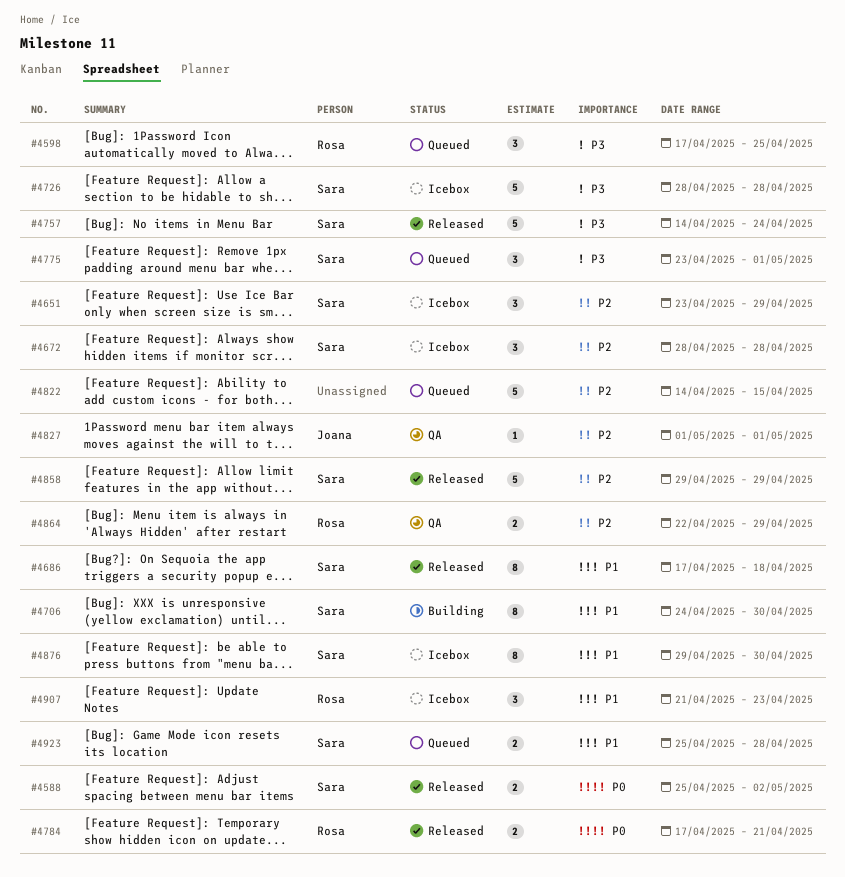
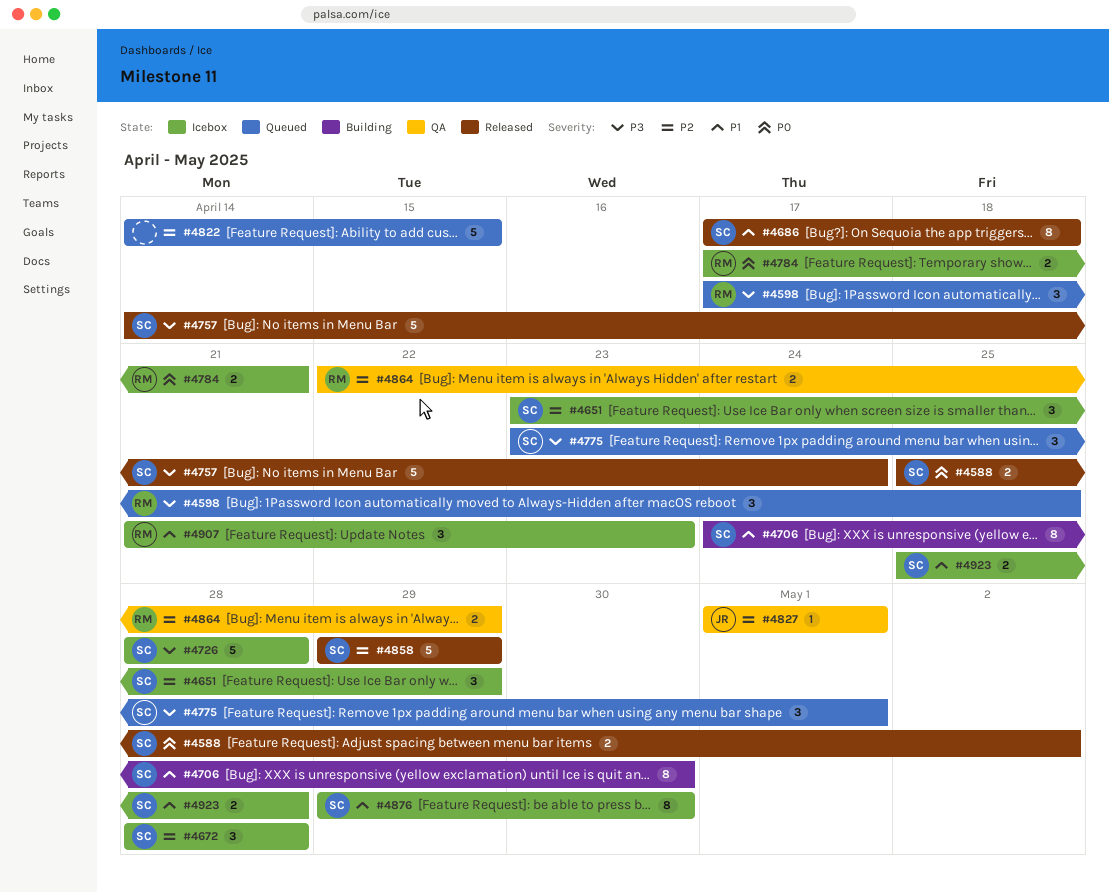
#4784, status: Released -> Icebox
#4923, status: Queued -> Icebox

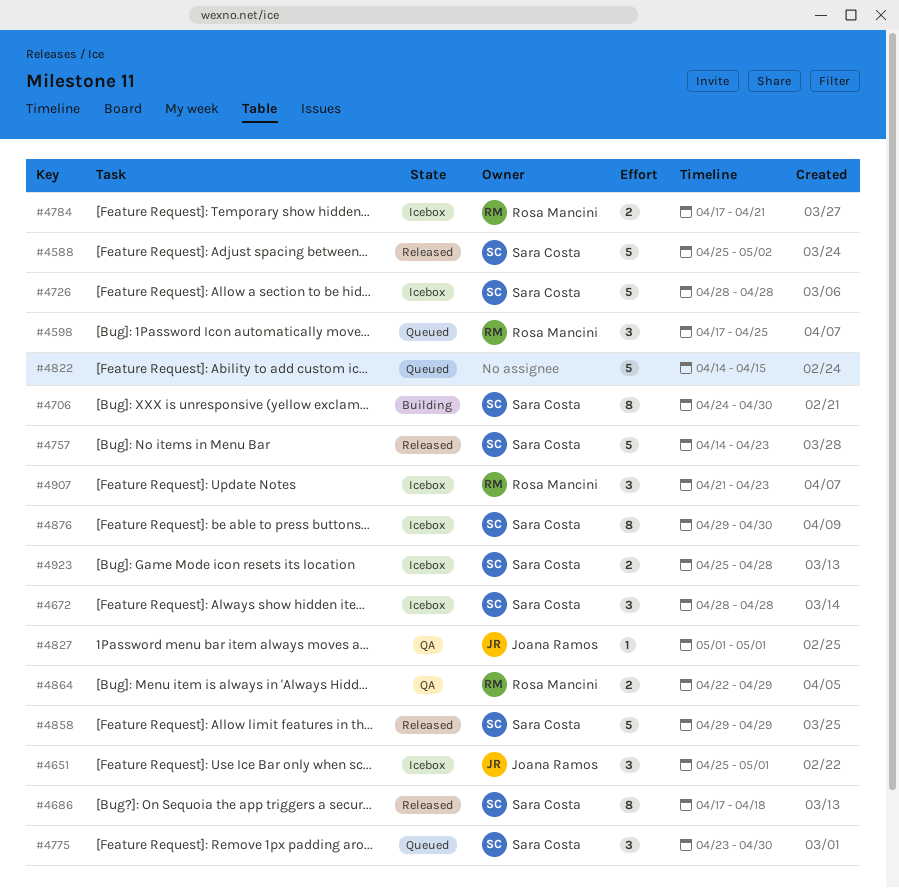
#4588, estimate: 2 -> 5
#4651, owner: Sara Costa -> Joana Ramos
#4651, start: Apr 23 -> Apr 25
#4651, due: Apr 29 -> May 1
#4757, due: Apr 24 -> Apr 23
#4775, due: May 1 -> Apr 30

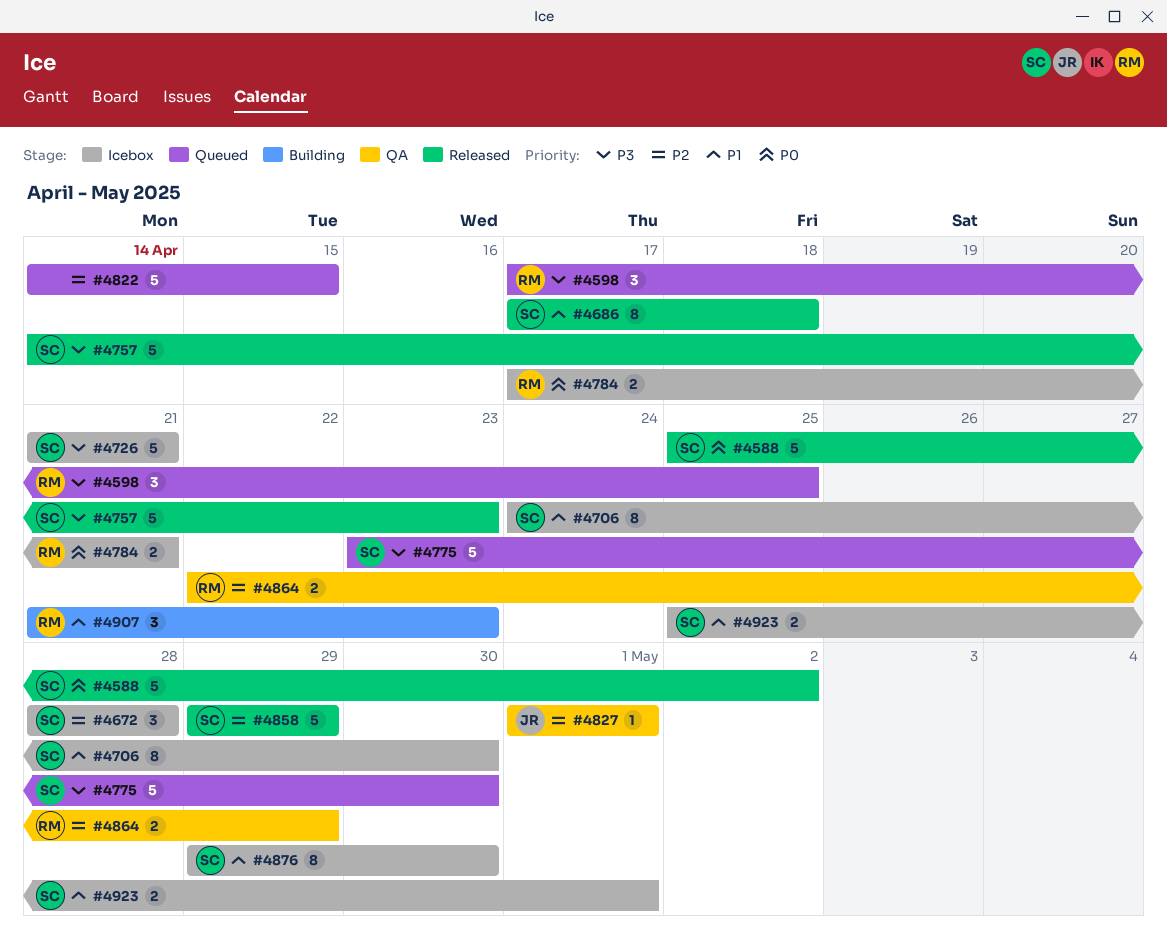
#4651: present -> none
#4706, status: Building -> Icebox
#4726, start: Apr 28 -> Apr 21
#4726, due: Apr 28 -> Apr 21
#4775, estimate: 3 -> 5
#4907, status: Icebox -> Building
#4923, due: Apr 28 -> May 1

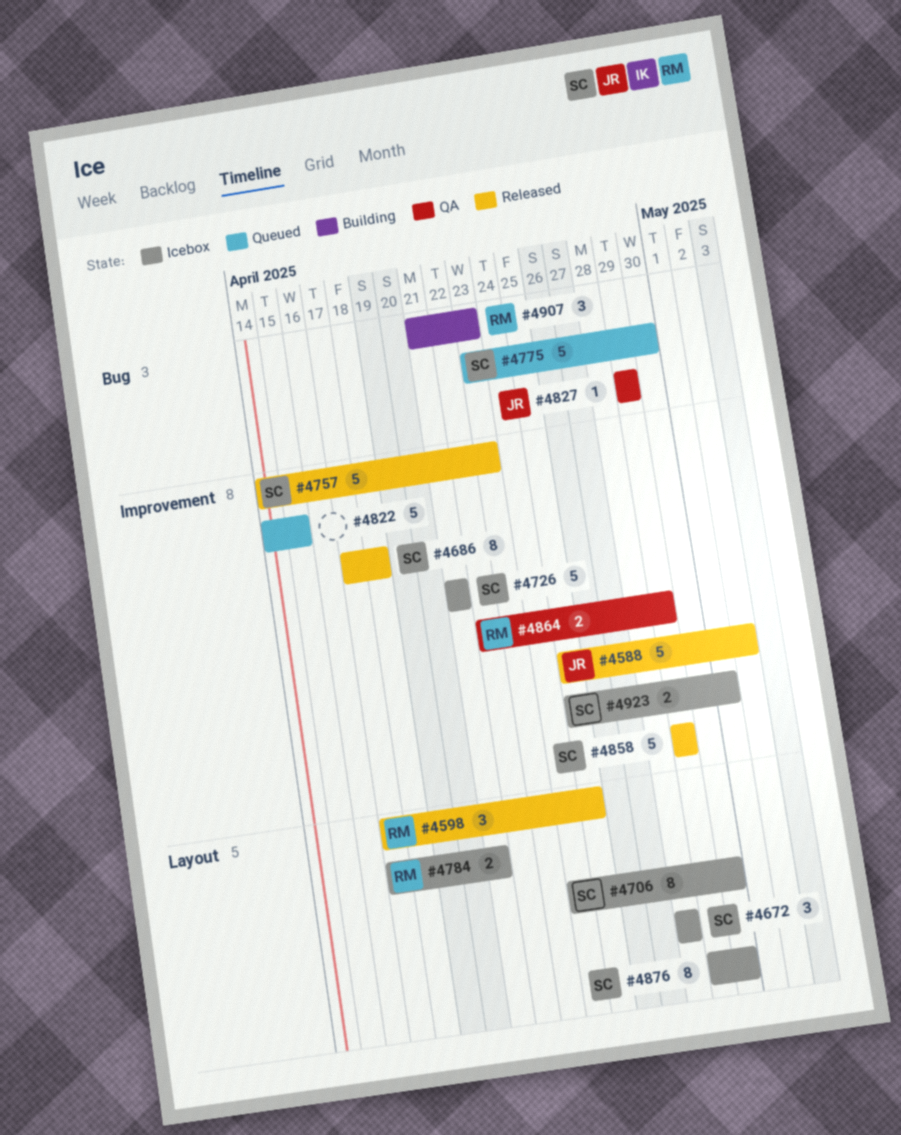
#4588, owner: SC -> JR
#4598, status: Queued -> Released
#4827, start: May 1 -> Apr 29
#4827, due: May 1 -> Apr 29

